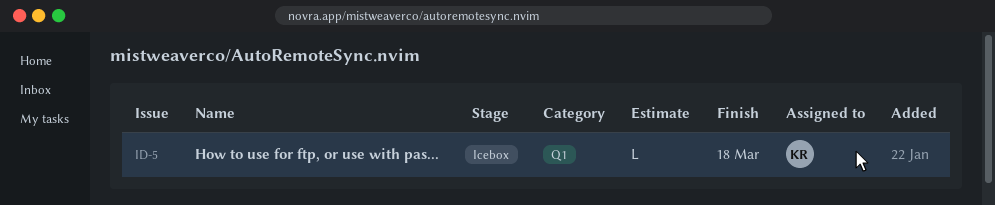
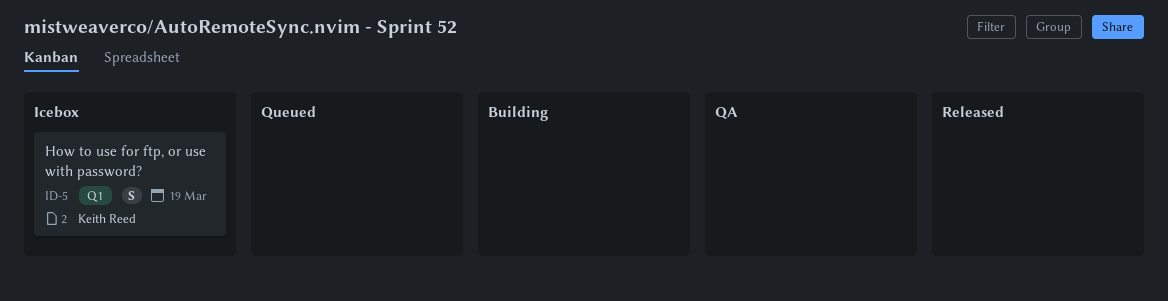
ID-5, estimate: L -> S
ID-5, due: Mar 18 -> Mar 19

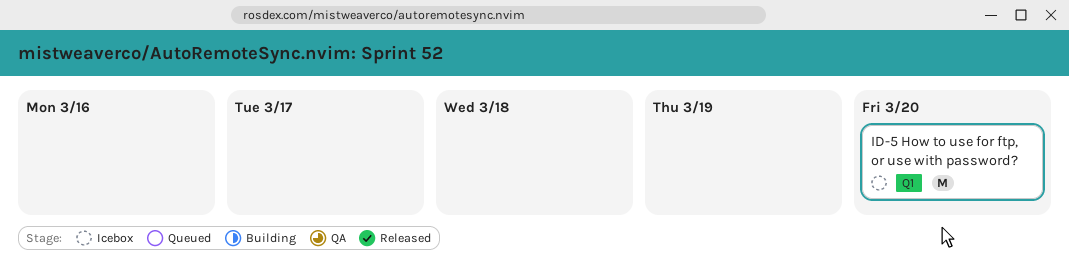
ID-5, estimate: S -> M
ID-5, due: Mar 19 -> Mar 20

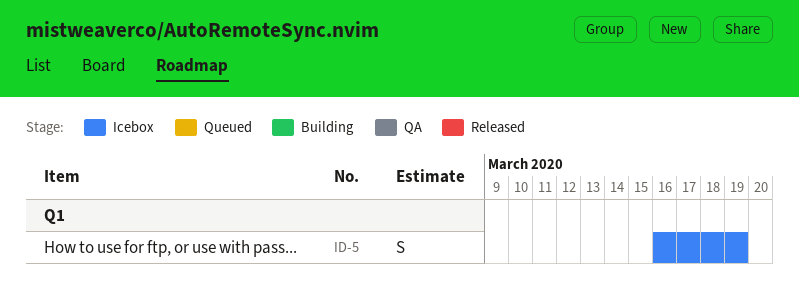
ID-5, estimate: M -> S
ID-5, due: Mar 20 -> Mar 19

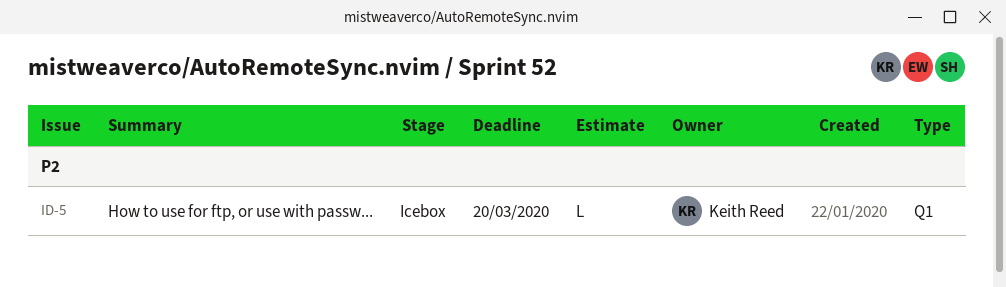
ID-5, estimate: S -> L
ID-5, due: Mar 19 -> Mar 20

